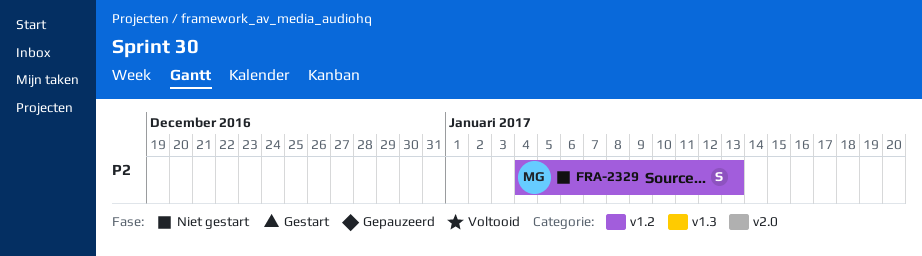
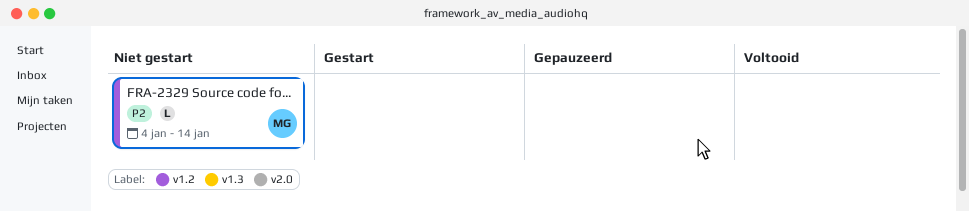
FRA-2329, estimate: S -> L
FRA-2329, due: Jan 13 -> Jan 14

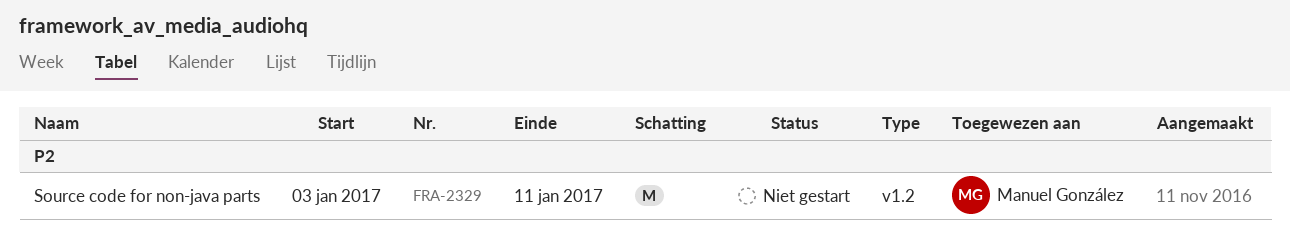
FRA-2329, estimate: L -> M
FRA-2329, start: Jan 4 -> Jan 3
FRA-2329, due: Jan 14 -> Jan 11

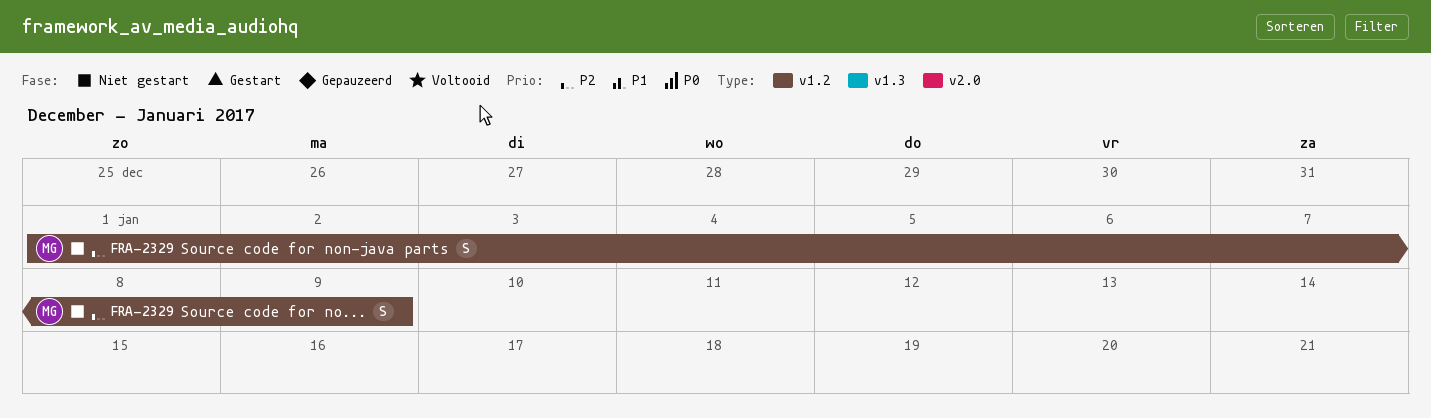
FRA-2329, estimate: M -> S
FRA-2329, start: Jan 3 -> Jan 1
FRA-2329, due: Jan 11 -> Jan 9

